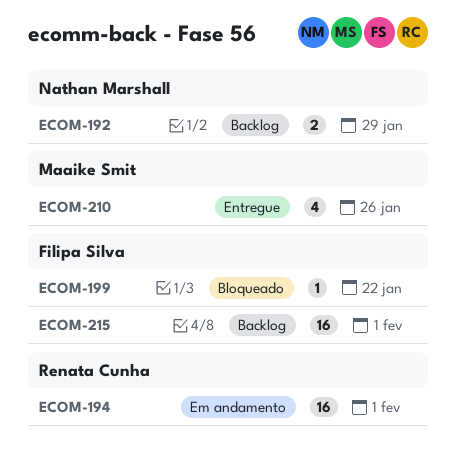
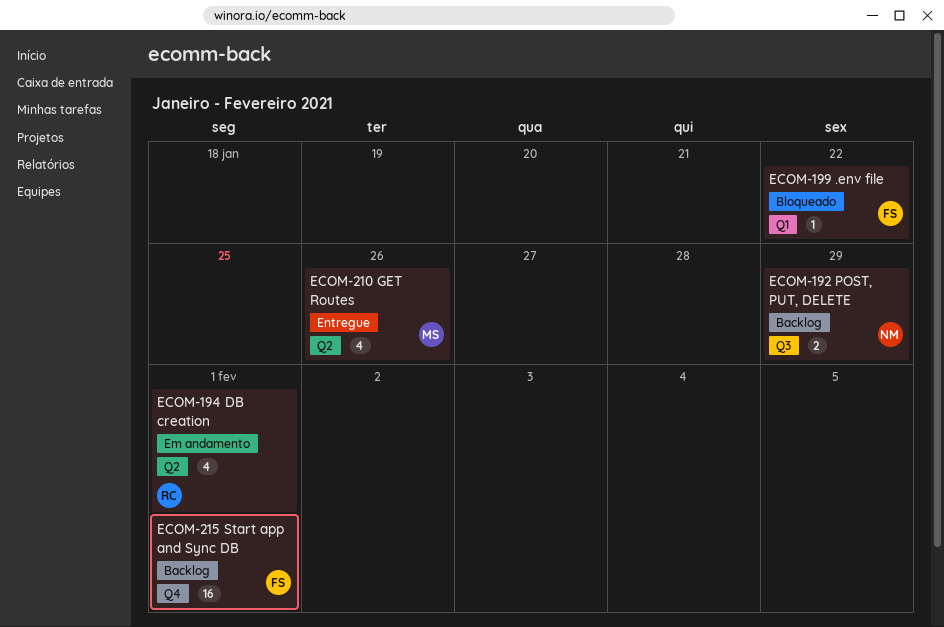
ECOM-194, estimate: 16 -> 4

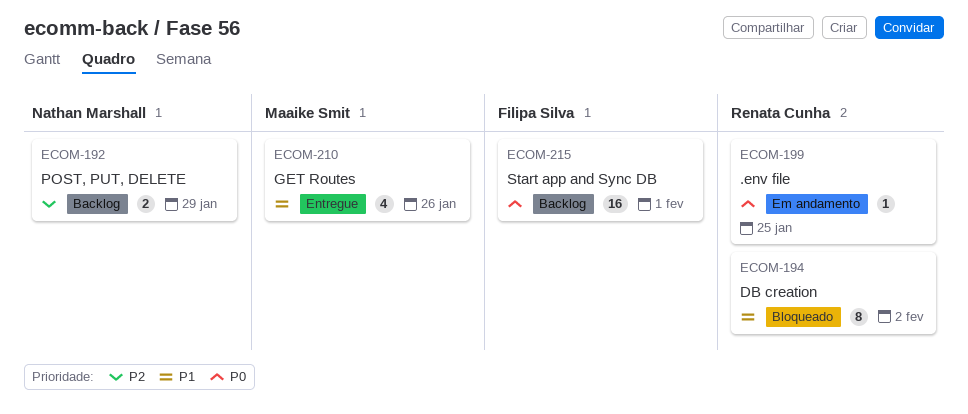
ECOM-194, status: Em andamento -> Bloqueado
ECOM-194, estimate: 4 -> 8
ECOM-194, due: Feb 1 -> Feb 2
ECOM-199, status: Bloqueado -> Em andamento
ECOM-199, owner: Filipa Silva -> Renata Cunha
ECOM-199, due: Jan 22 -> Jan 25

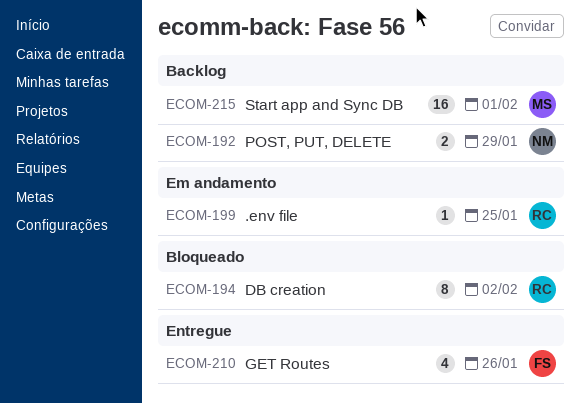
ECOM-210, owner: Maaike Smit -> Filipa Silva
ECOM-215, owner: Filipa Silva -> Maaike Smit

